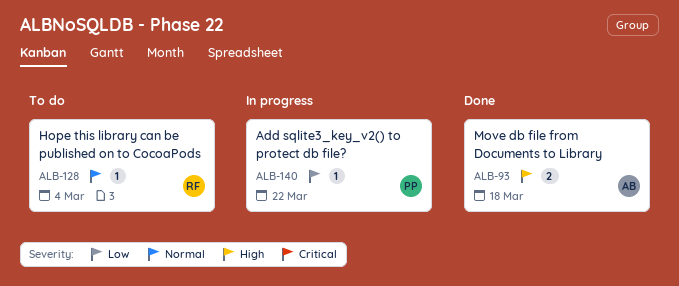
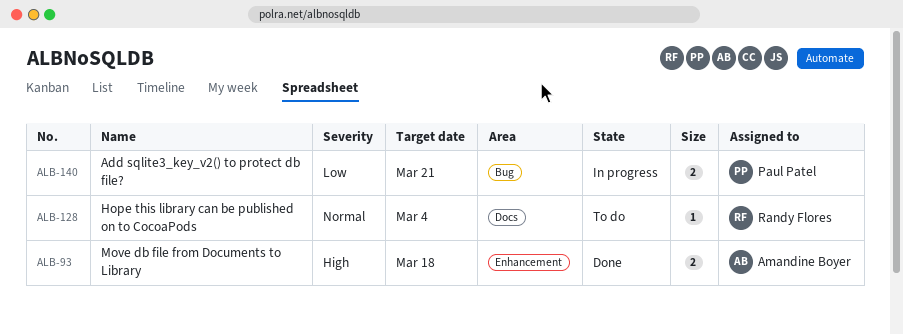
ALB-140, estimate: 1 -> 2
ALB-140, due: Mar 22 -> Mar 21

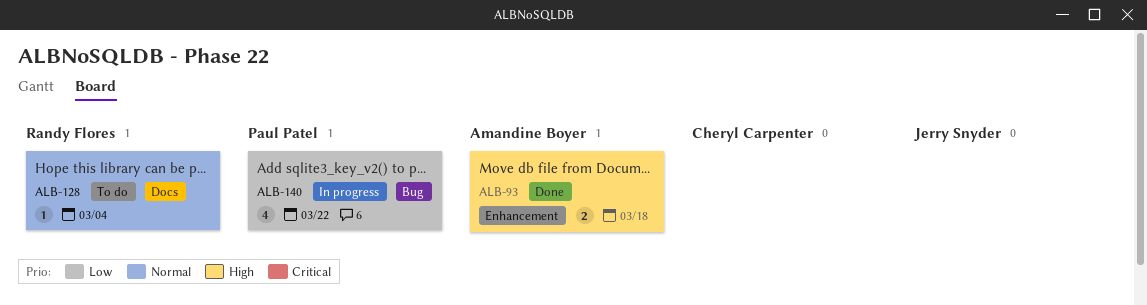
ALB-140, estimate: 2 -> 4
ALB-140, due: Mar 21 -> Mar 22

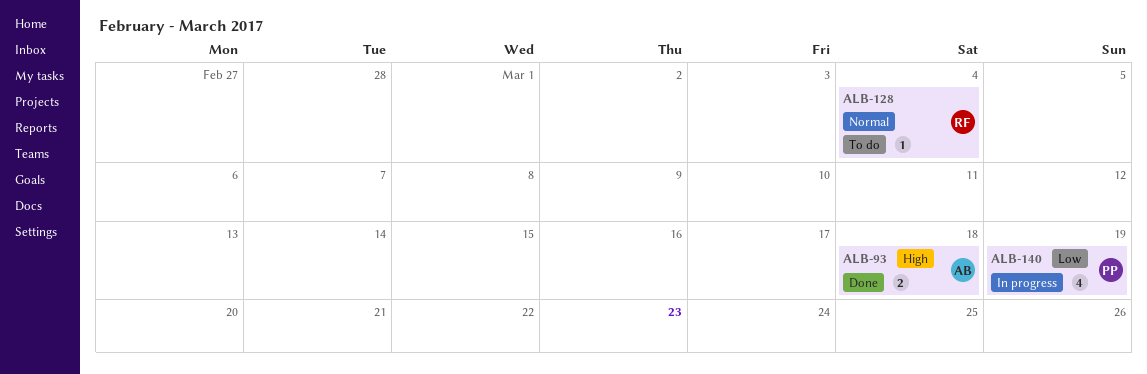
ALB-140, due: Mar 22 -> Mar 19

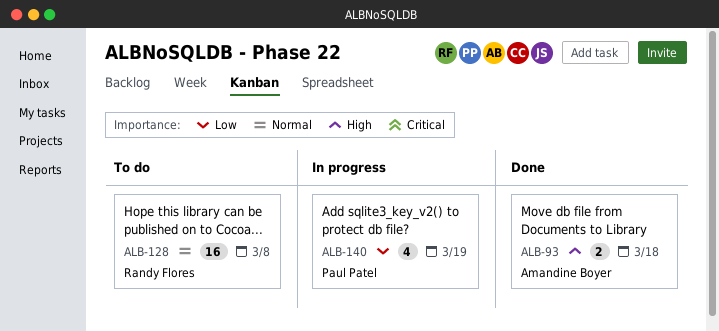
ALB-128, estimate: 1 -> 16
ALB-128, due: Mar 4 -> Mar 8

